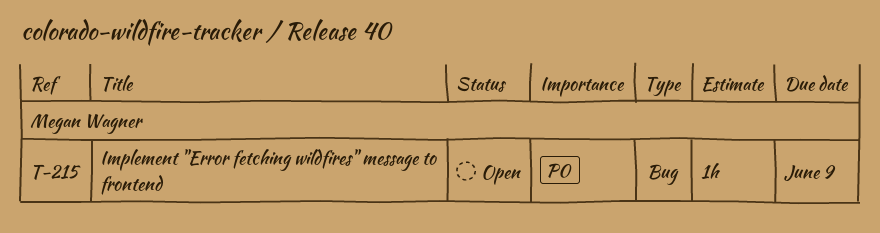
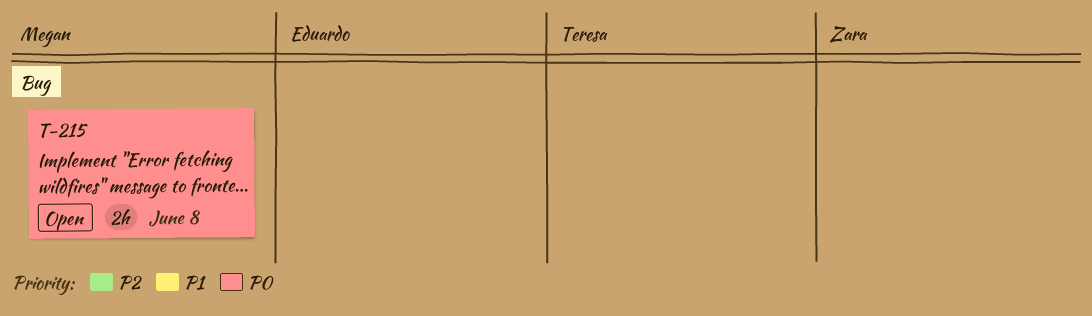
T-215, estimate: 1h -> 2h
T-215, due: Jun 9 -> Jun 8

